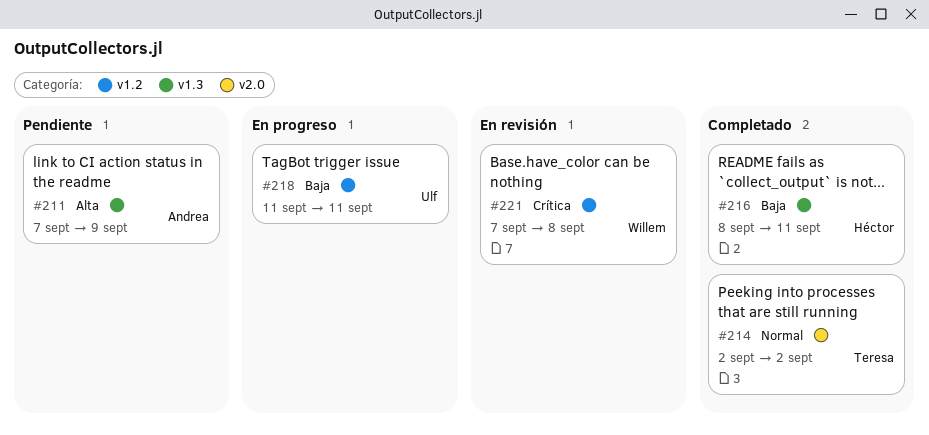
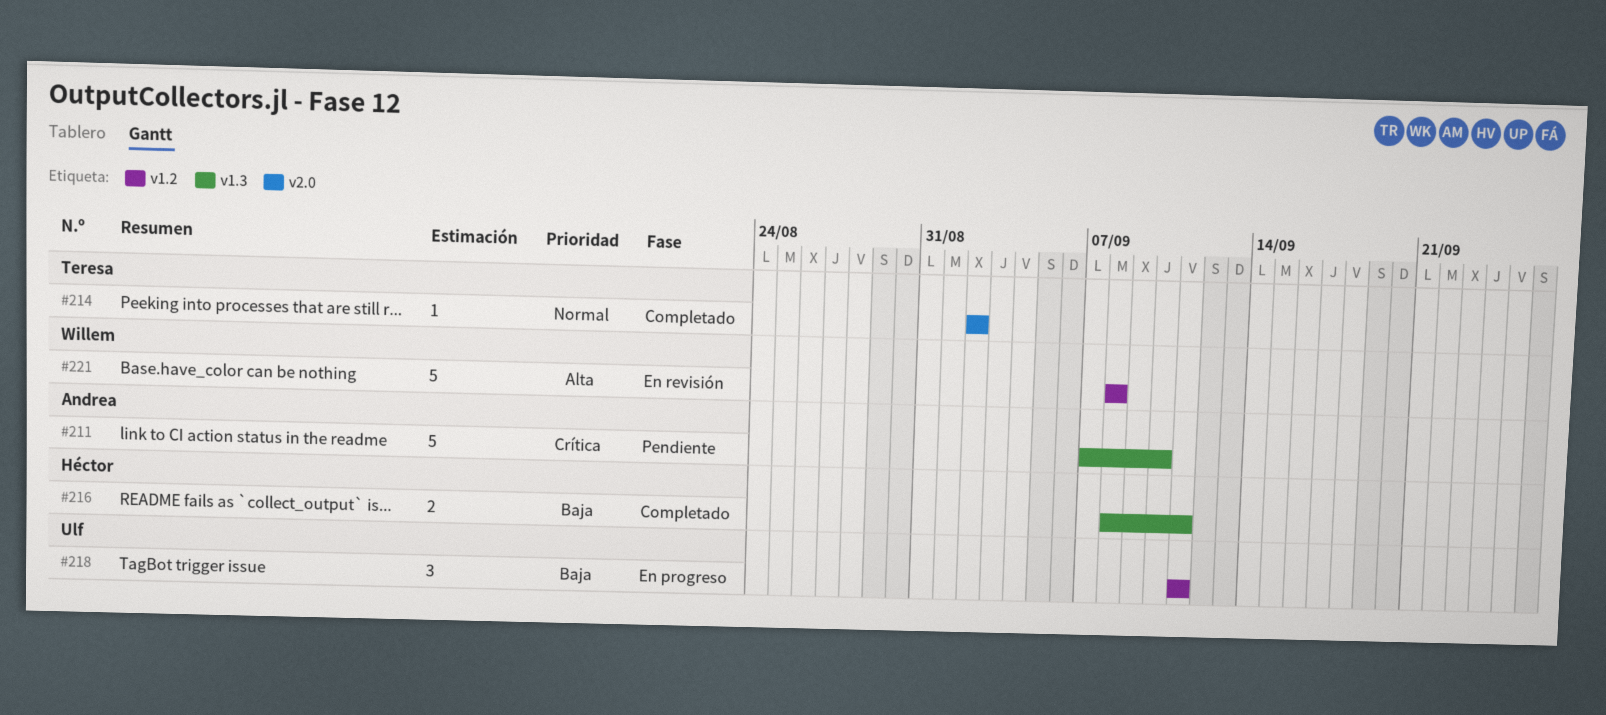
#211, priority: Alta -> Crítica
#211, due: Sep 9 -> Sep 10
#221, priority: Crítica -> Alta
#221, start: Sep 7 -> Sep 8

